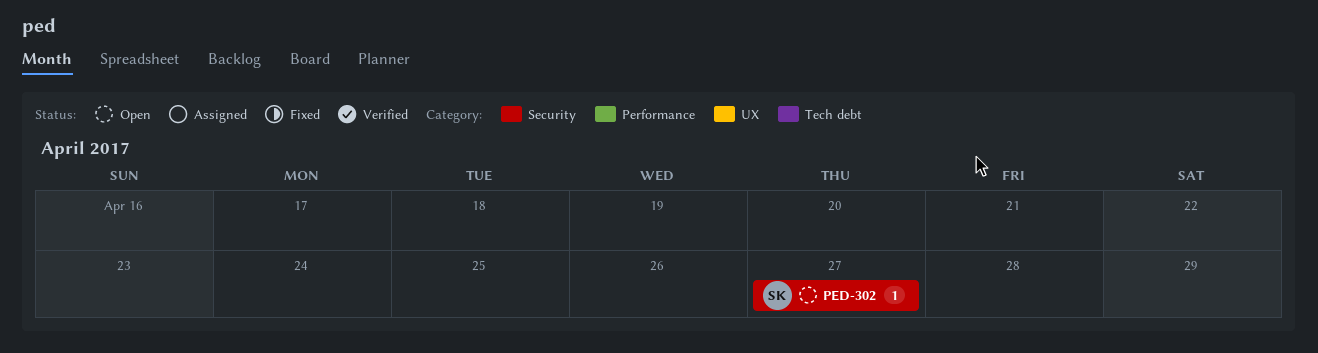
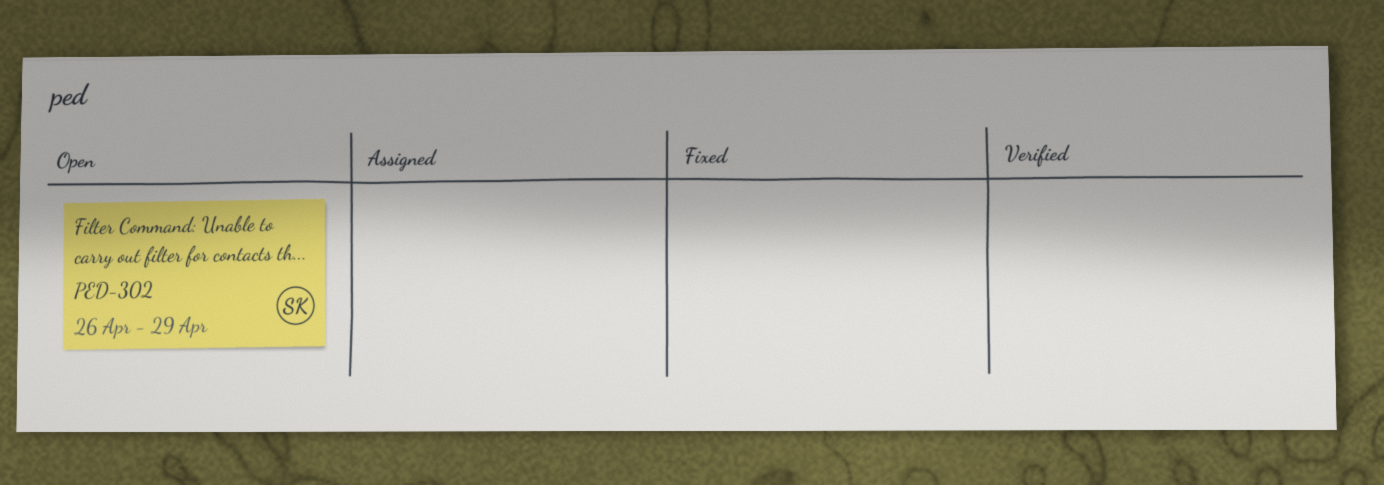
PED-302, start: Apr 27 -> Apr 26
PED-302, due: Apr 27 -> Apr 29

